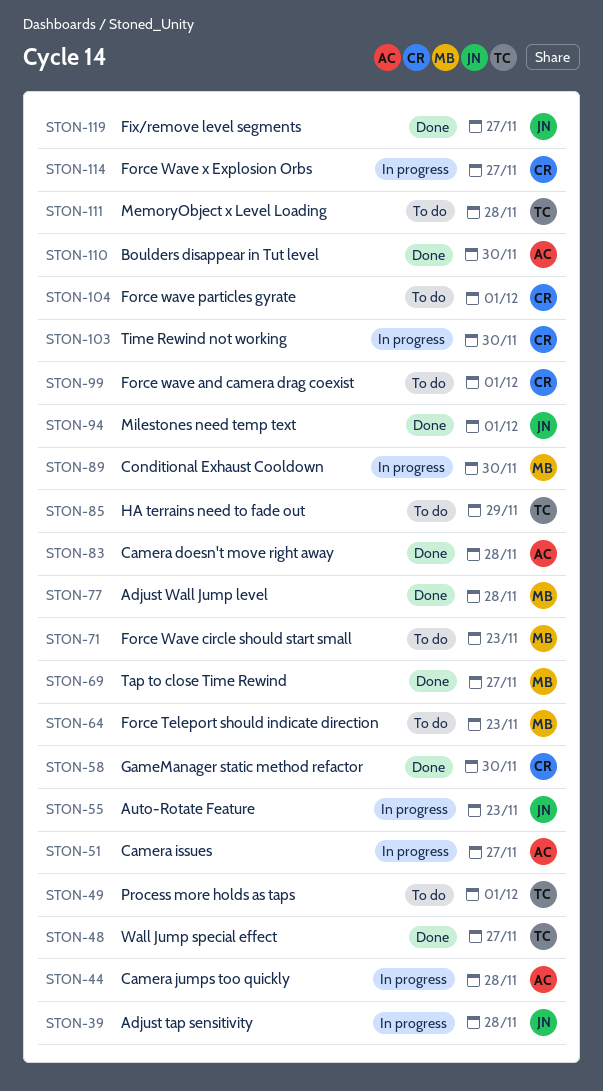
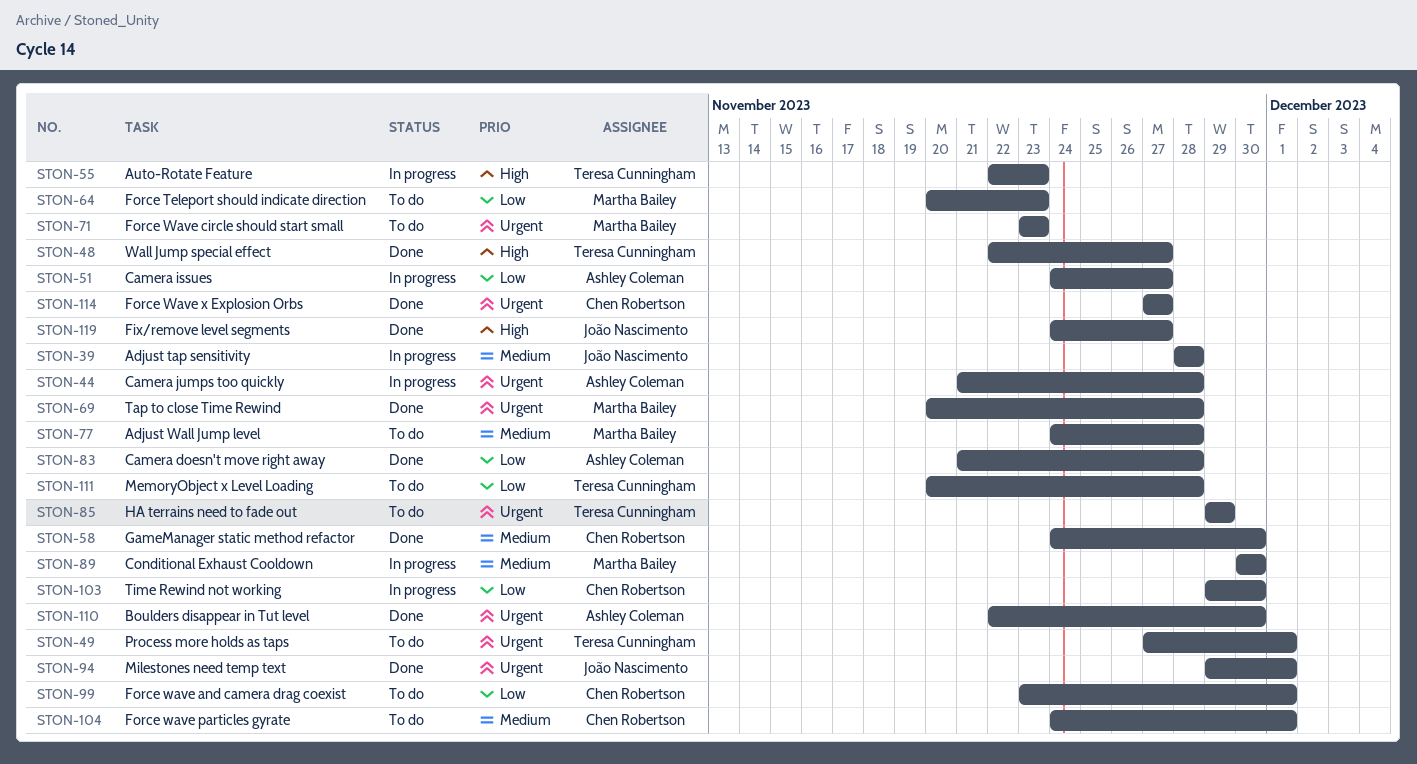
STON-55, owner: João Nascimento -> Teresa Cunningham
STON-69, due: Nov 27 -> Nov 28
STON-77, status: Done -> To do
STON-114, status: In progress -> Done

